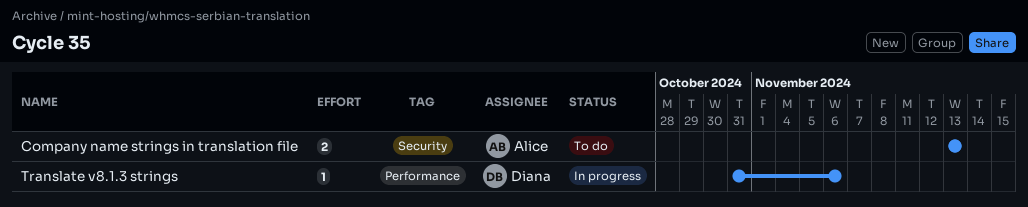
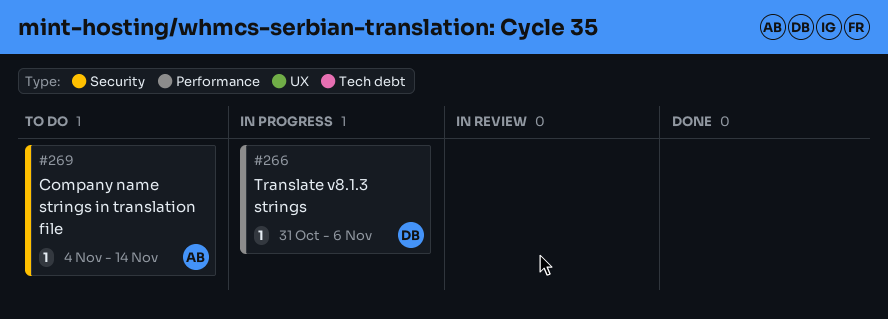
Company name strings in translation file, estimate: 2 -> 1
Company name strings in translation file, start: Nov 13 -> Nov 4
Company name strings in translation file, due: Nov 13 -> Nov 14

